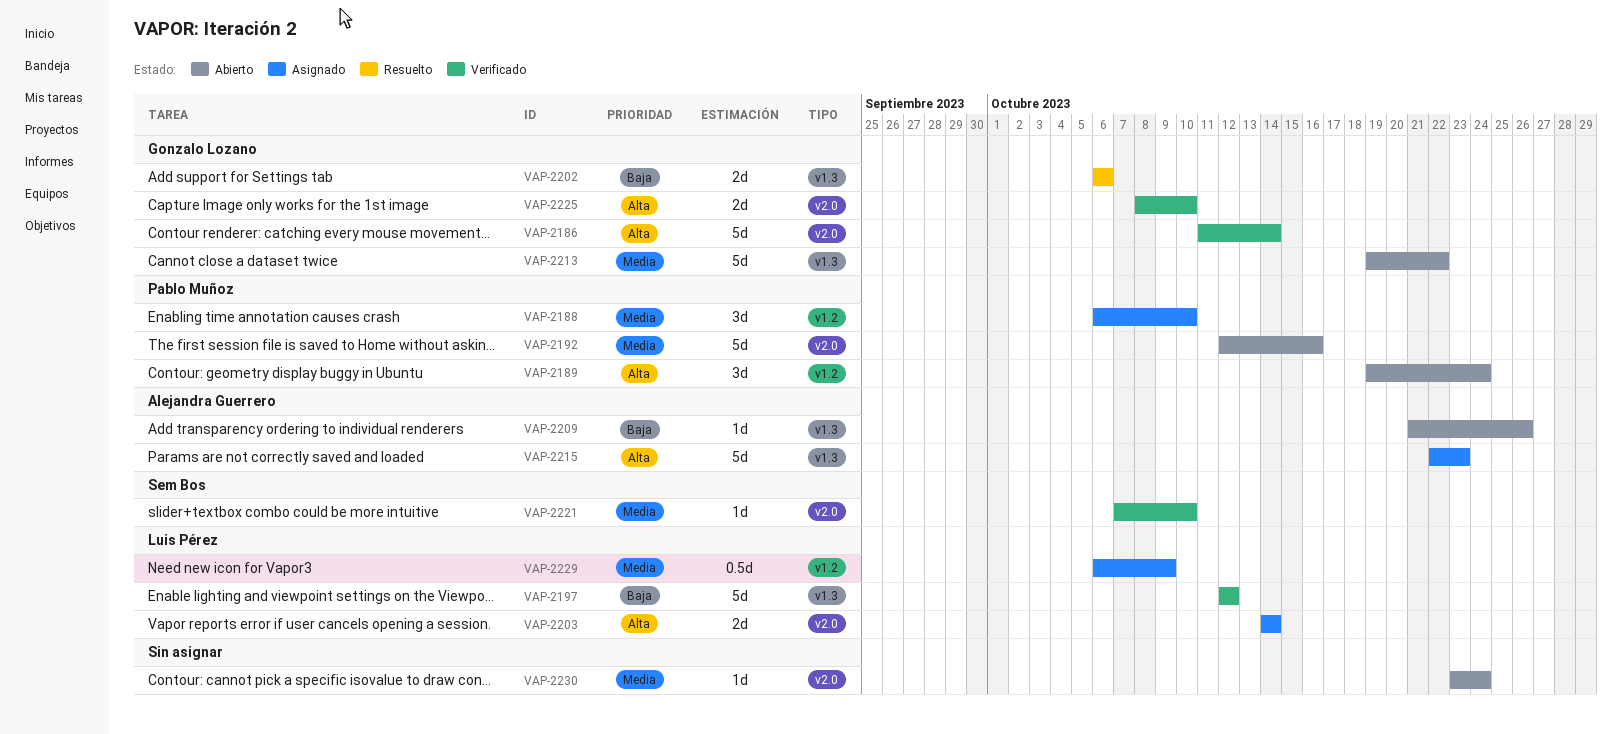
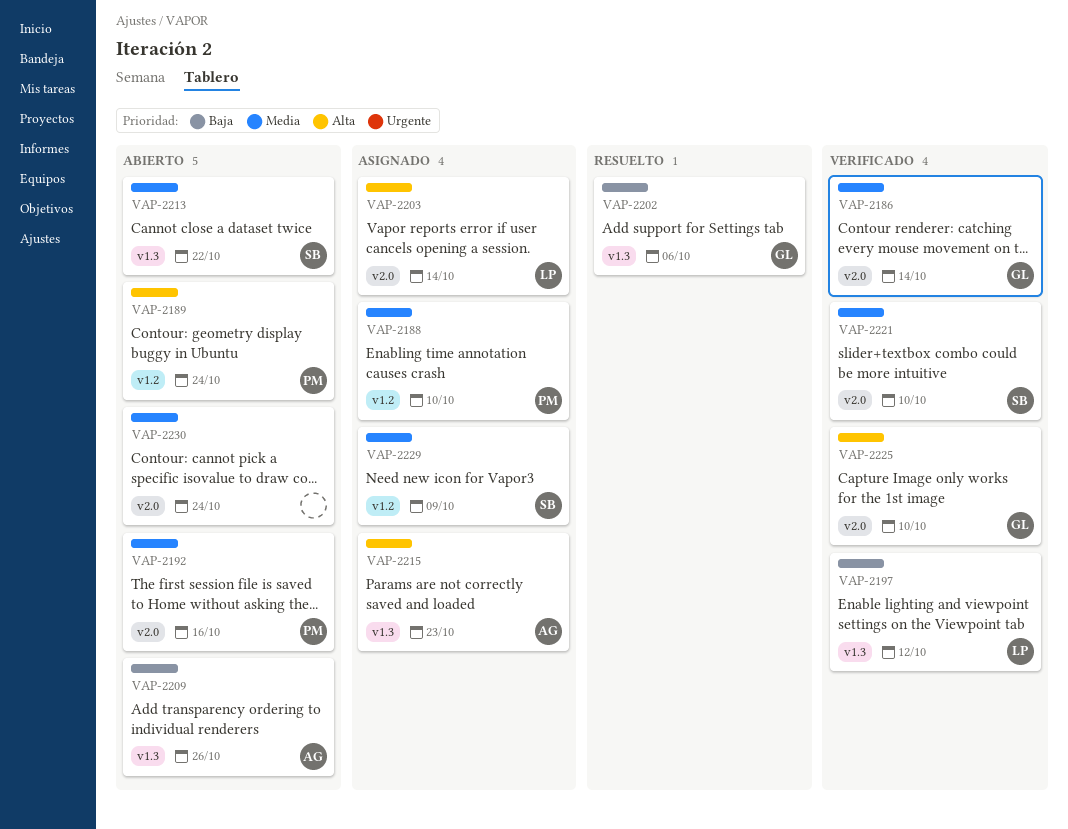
VAP-2186, priority: Alta -> Media
VAP-2213, owner: Gonzalo Lozano -> Sem Bos
VAP-2229, owner: Luis Pérez -> Sem Bos

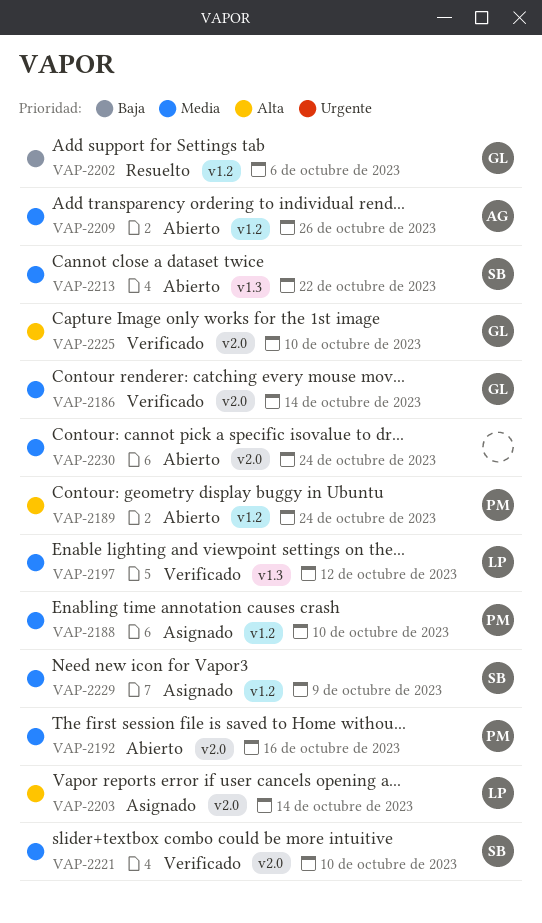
VAP-2197, priority: Baja -> Media
VAP-2202, label: v1.3 -> v1.2
VAP-2209, priority: Baja -> Media
VAP-2209, label: v1.3 -> v1.2
VAP-2215: present -> none

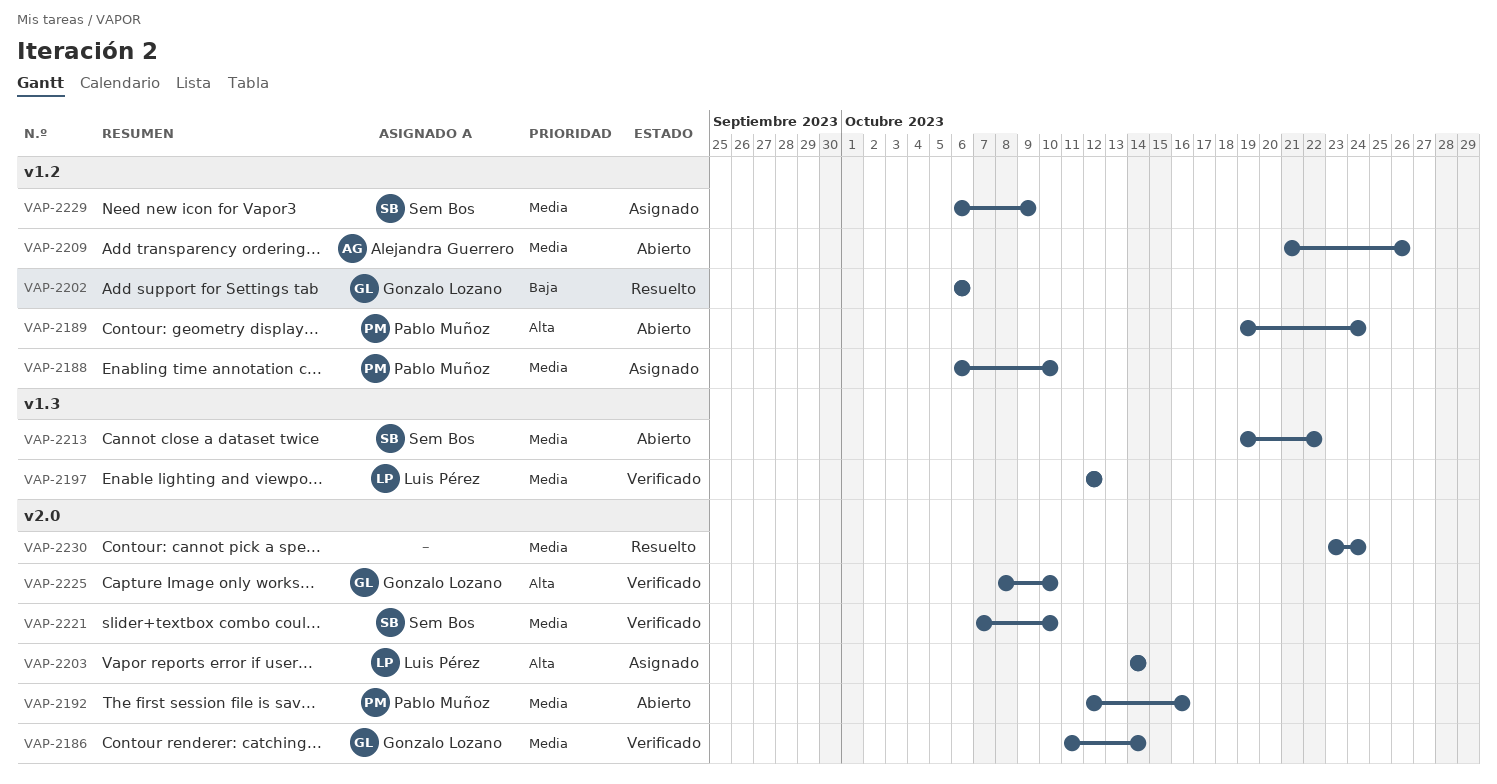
VAP-2230, status: Abierto -> Resuelto

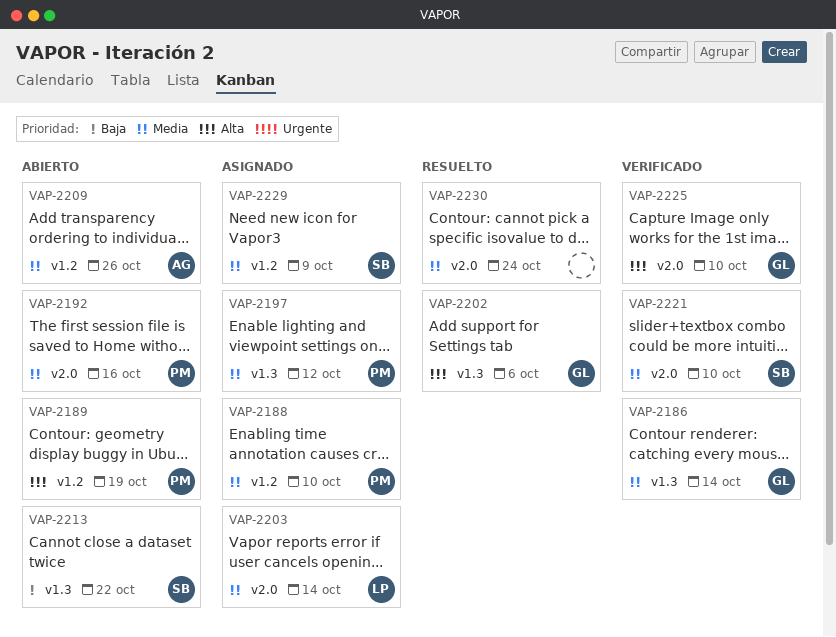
VAP-2186, label: v2.0 -> v1.3
VAP-2189, due: Oct 24 -> Oct 19
VAP-2197, status: Verificado -> Asignado
VAP-2197, owner: Luis Pérez -> Pablo Muñoz
VAP-2202, priority: Baja -> Alta
VAP-2202, label: v1.2 -> v1.3
VAP-2203, priority: Alta -> Media
VAP-2213, priority: Media -> Baja

